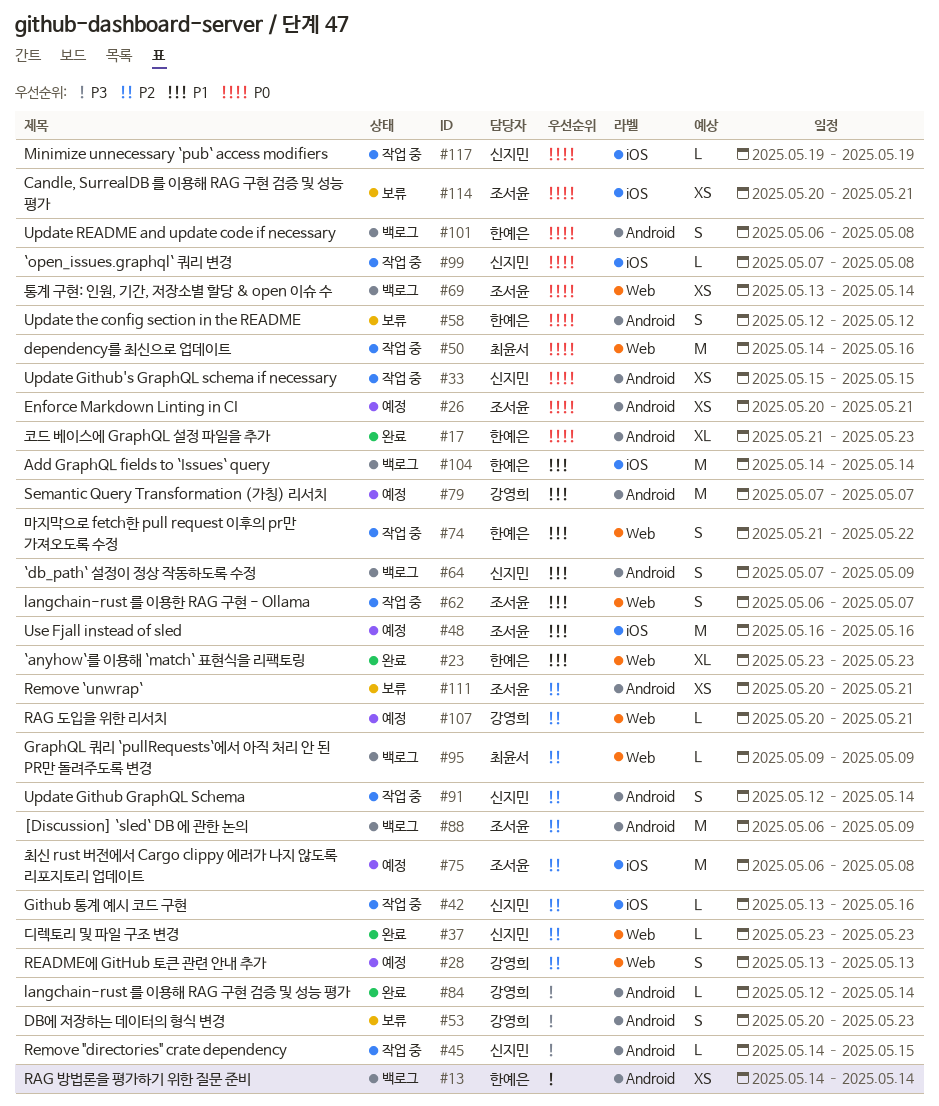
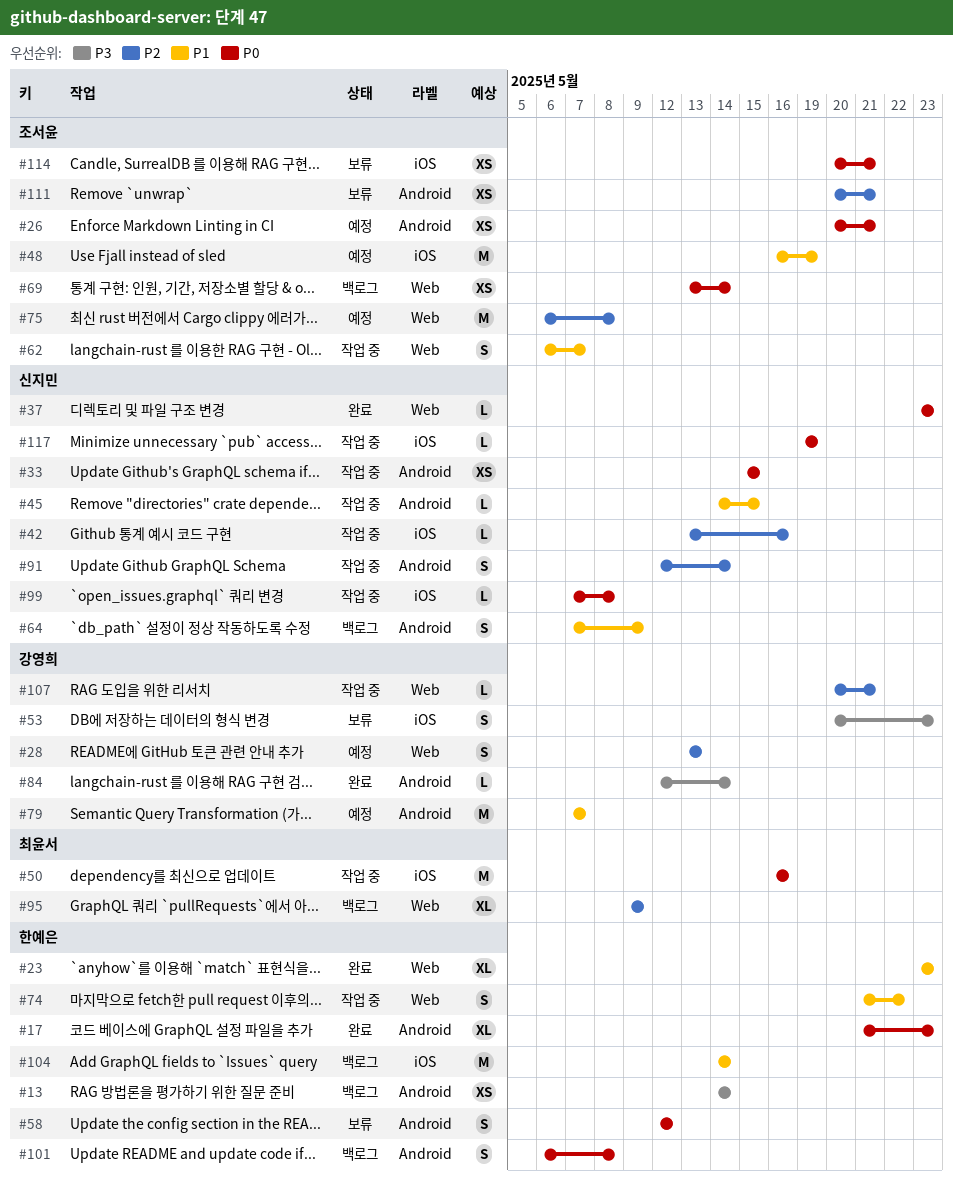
#37, priority: P2 -> P0
#45, priority: P3 -> P1
#48, due: May 16 -> May 19
#50, label: Web -> iOS
#50, start: May 14 -> May 16
#53, label: Android -> iOS
#75, label: iOS -> Web
#88: present -> none
#95, estimate: L -> XL
#107, status: 예정 -> 작업 중

